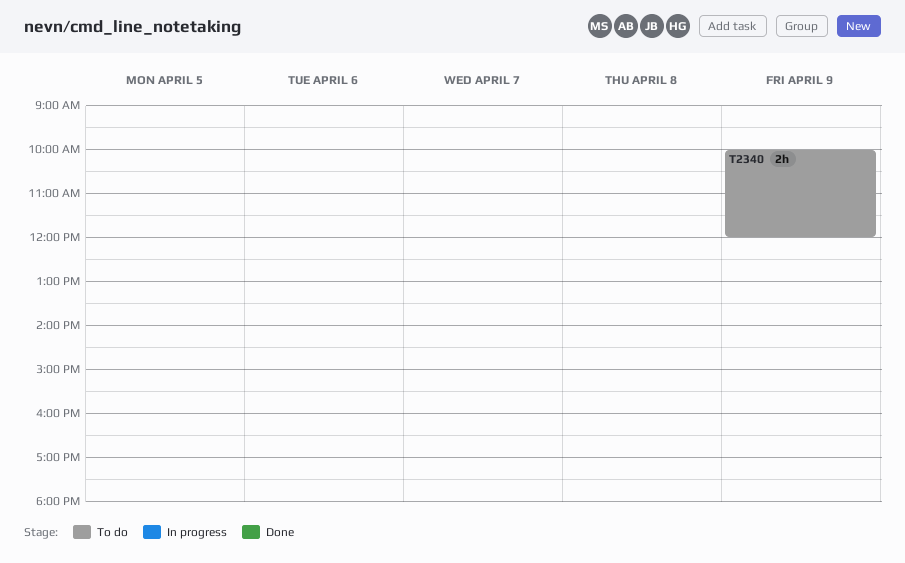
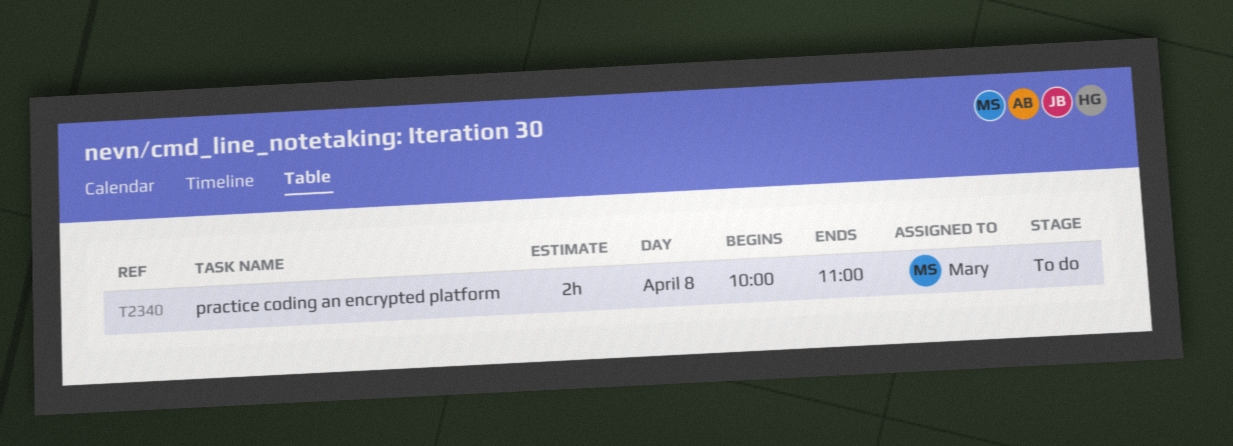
T2340, day: Apr 9 -> Apr 8
T2340, ends: 12:00 -> 11:00

